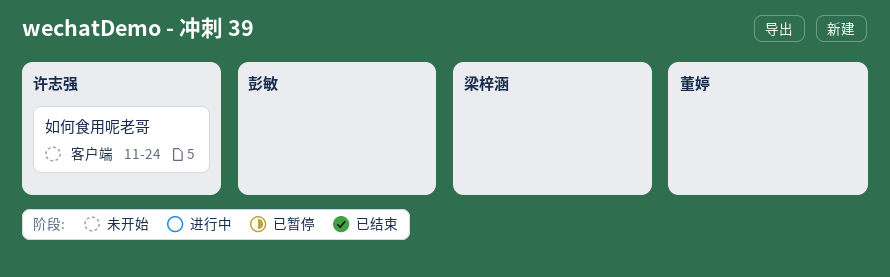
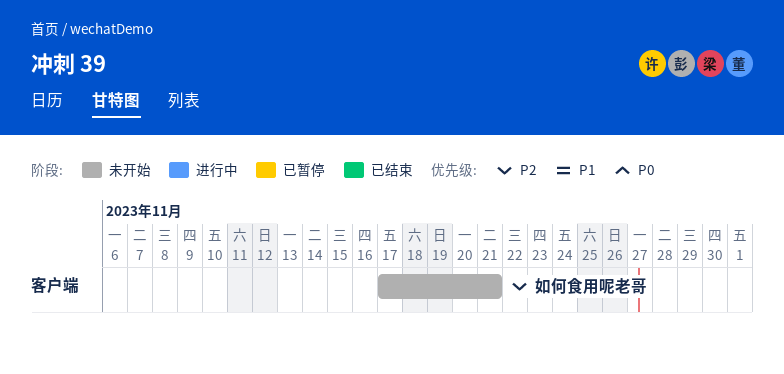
如何食用呢老哥, due: Nov 24 -> Nov 21

